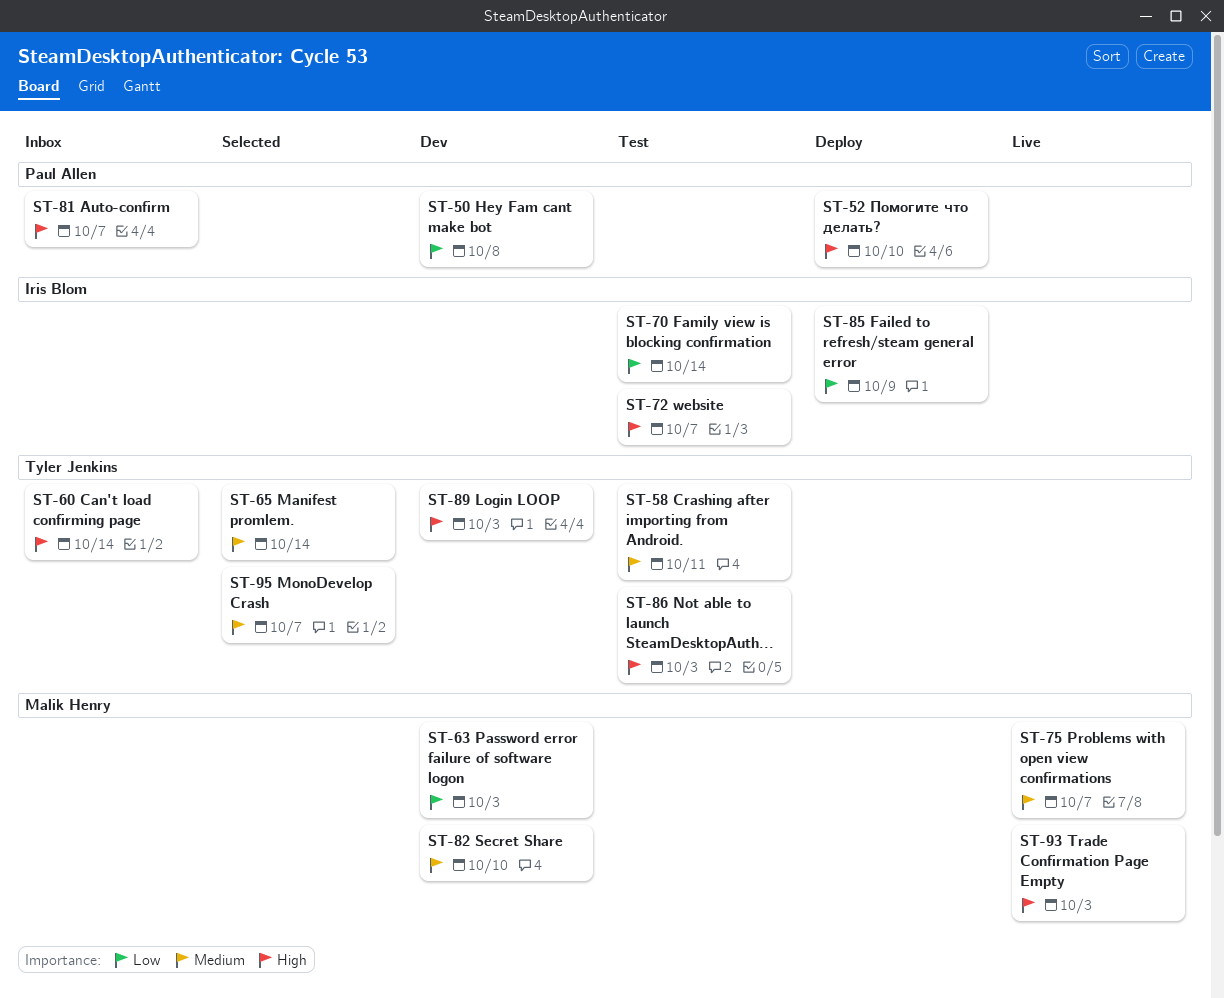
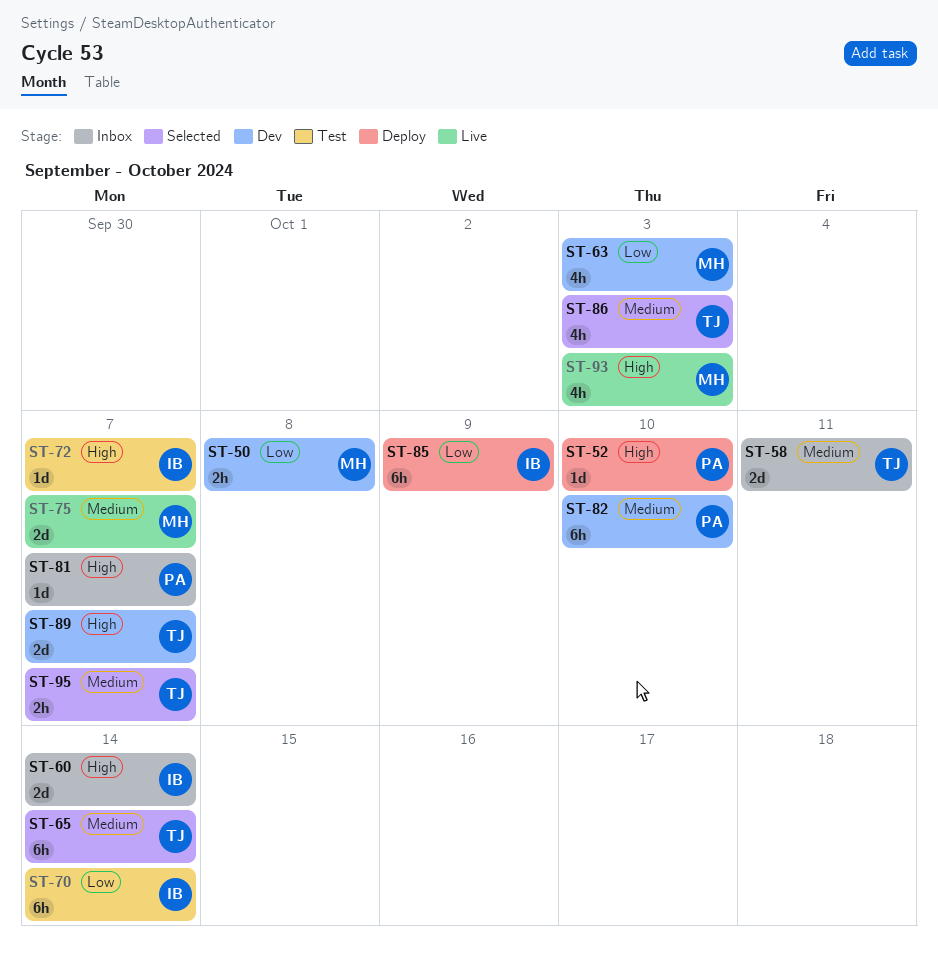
ST-50, owner: Paul Allen -> Malik Henry
ST-58, status: Test -> Inbox
ST-60, owner: Tyler Jenkins -> Iris Blom
ST-82, owner: Malik Henry -> Paul Allen
ST-86, status: Test -> Selected
ST-86, priority: High -> Medium
ST-89, due: Oct 3 -> Oct 7

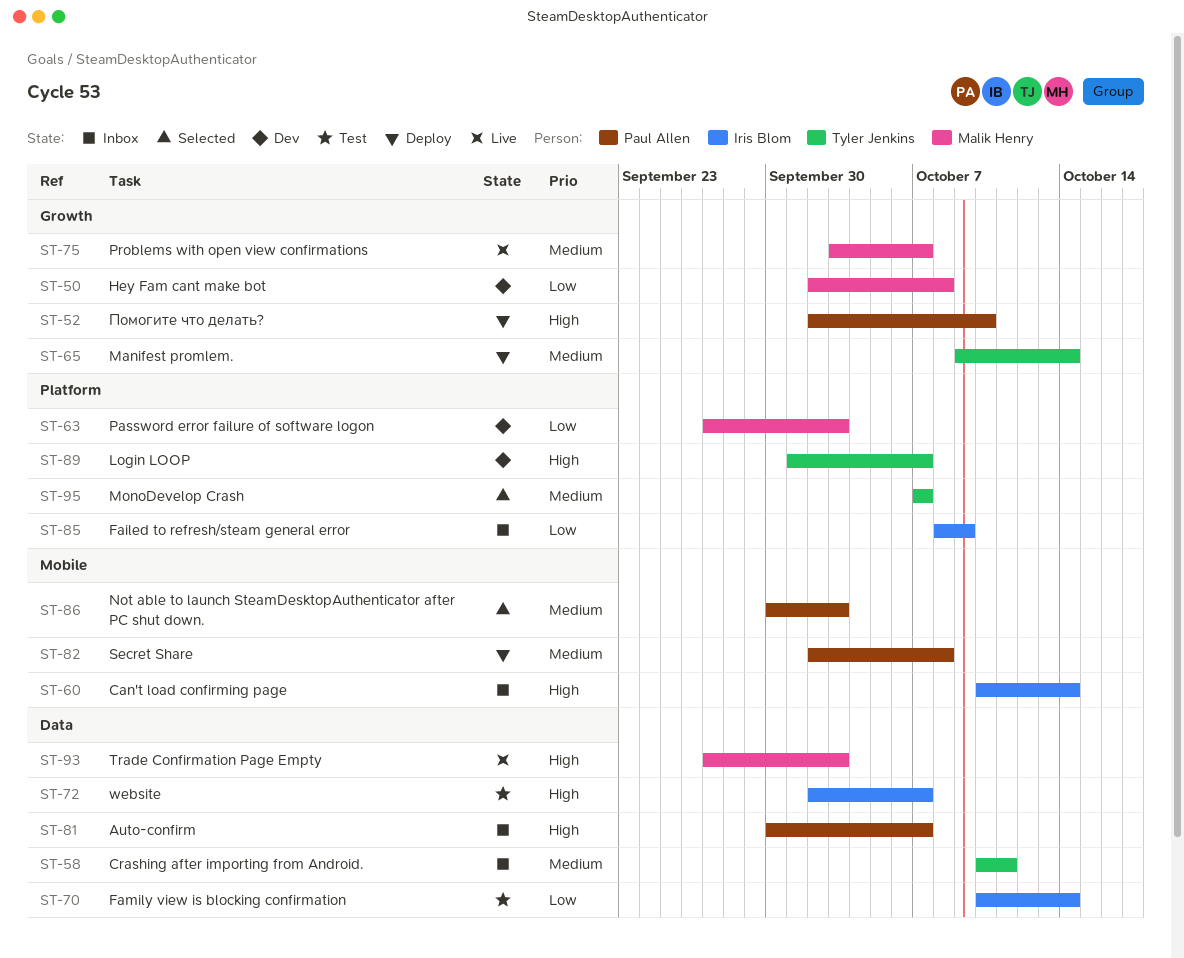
ST-65, status: Selected -> Deploy
ST-82, status: Dev -> Deploy
ST-82, due: Oct 10 -> Oct 8
ST-85, status: Deploy -> Inbox
ST-86, owner: Tyler Jenkins -> Paul Allen

